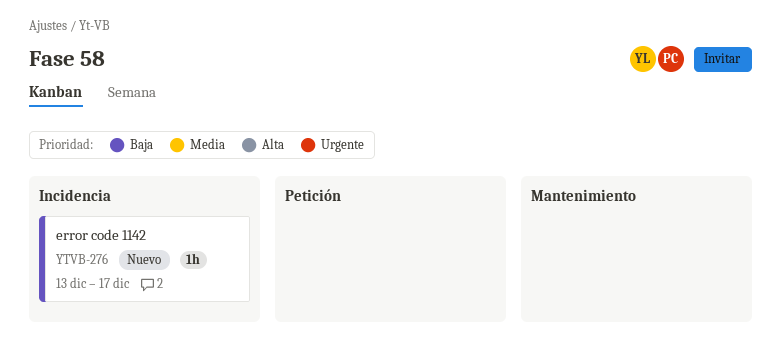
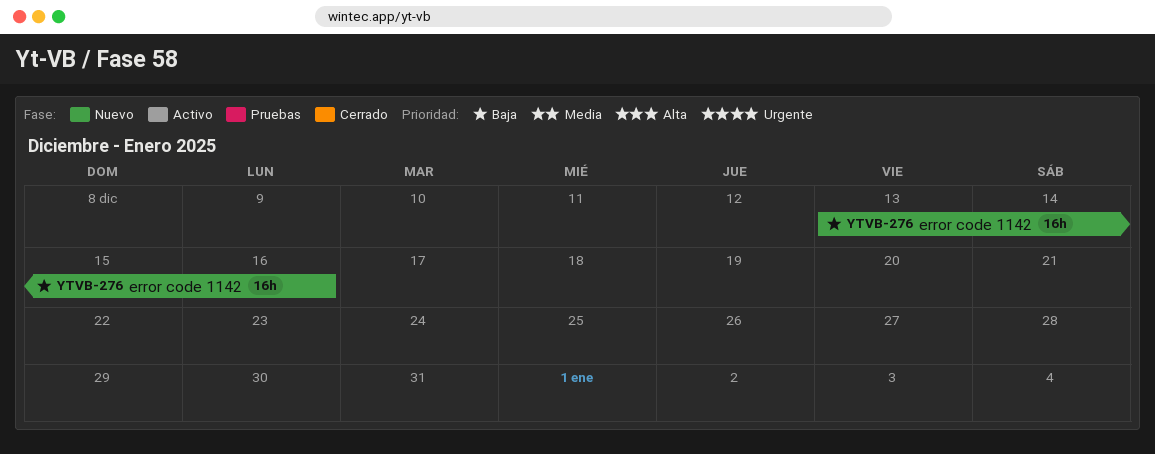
YTVB-276, estimate: 1h -> 16h
YTVB-276, due: Dec 17 -> Dec 16

